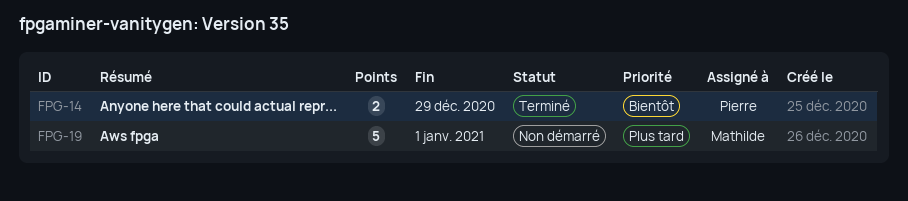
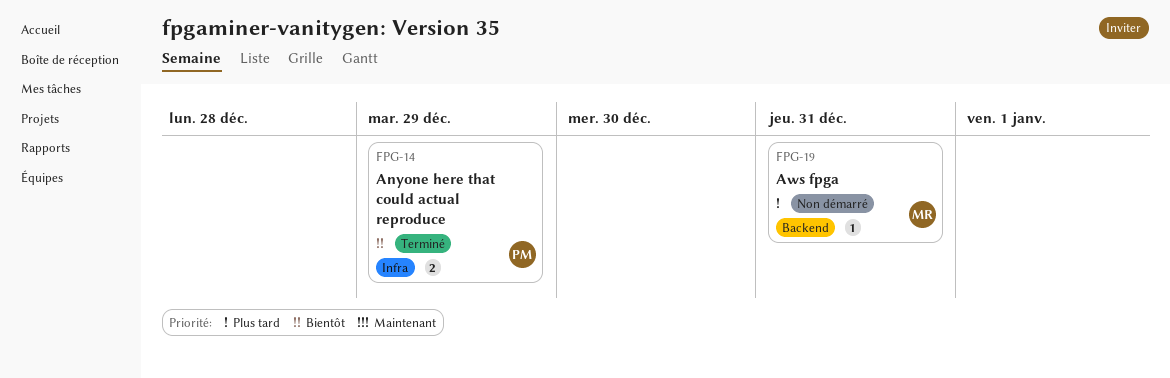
FPG-19, estimate: 5 -> 1
FPG-19, due: Jan 1 -> Dec 31

